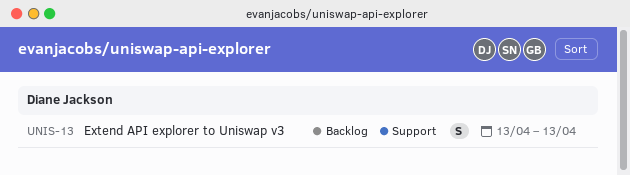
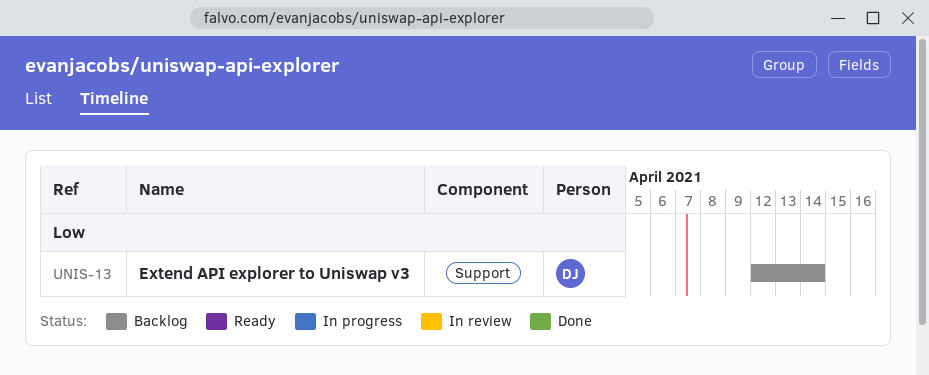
UNIS-13, start: Apr 13 -> Apr 12
UNIS-13, due: Apr 13 -> Apr 14

